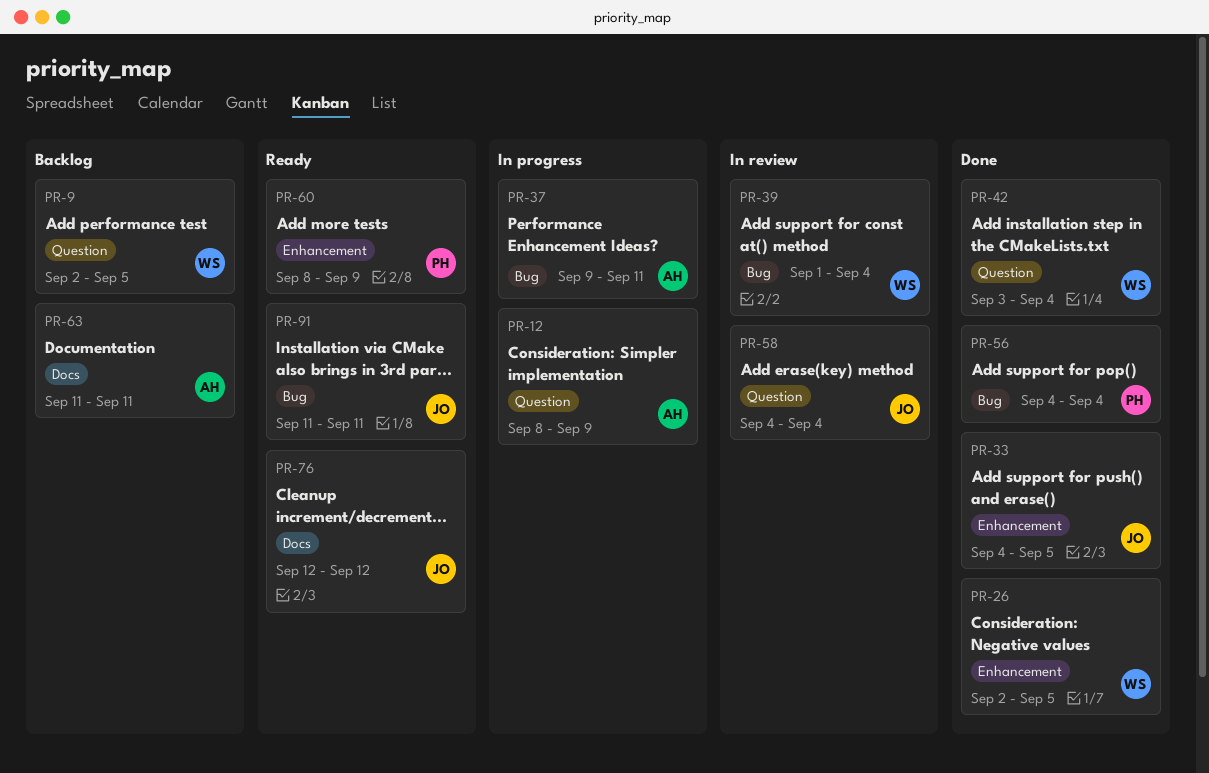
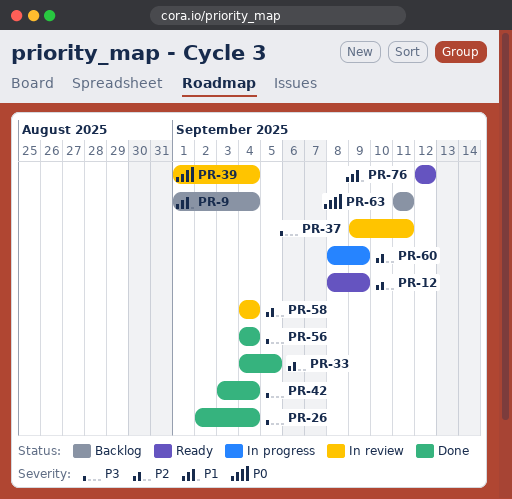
PR-9, start: Sep 2 -> Sep 1
PR-9, due: Sep 5 -> Sep 4
PR-12, status: In progress -> Ready
PR-26, due: Sep 5 -> Sep 4
PR-37, status: In progress -> In review
PR-60, status: Ready -> In progress
PR-91: present -> none

